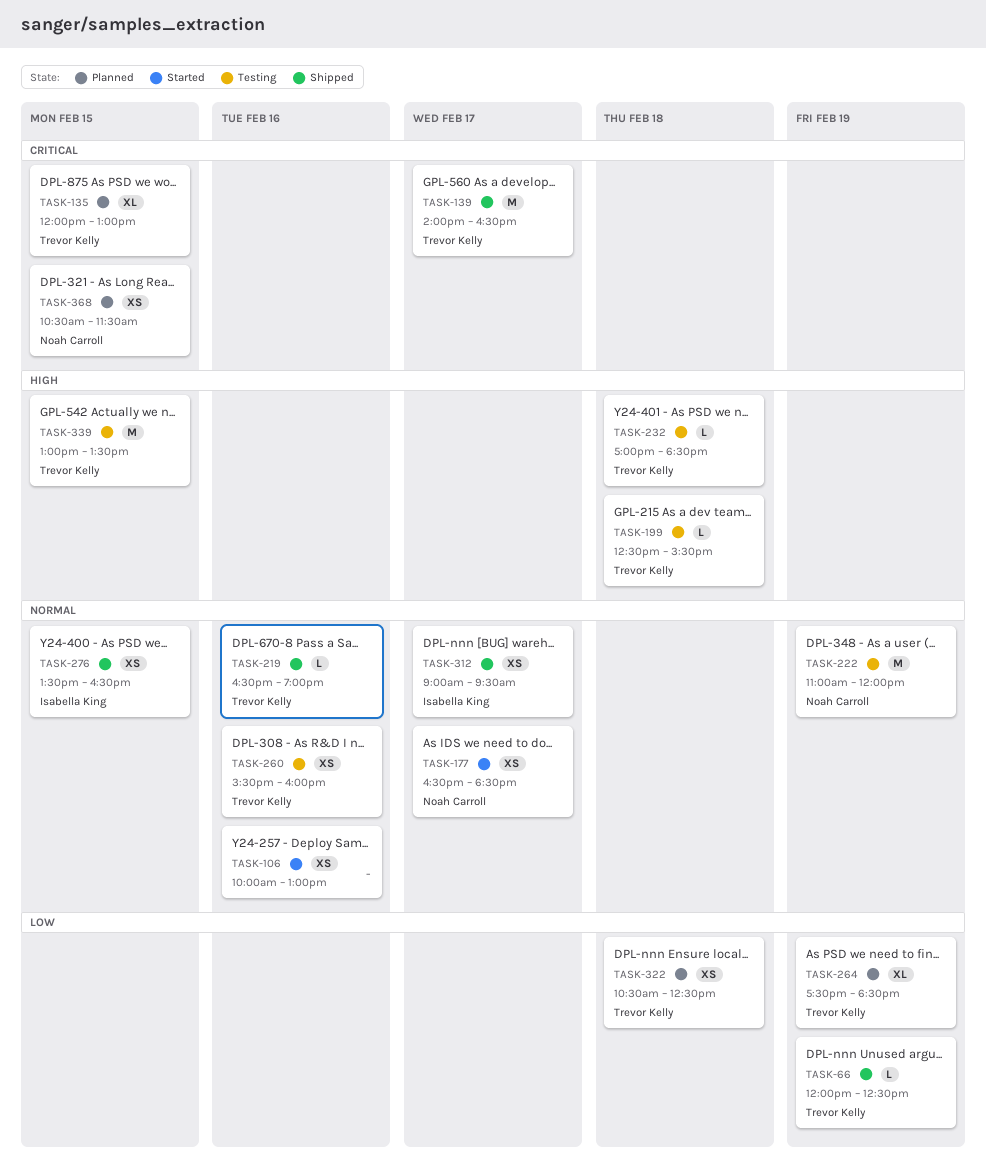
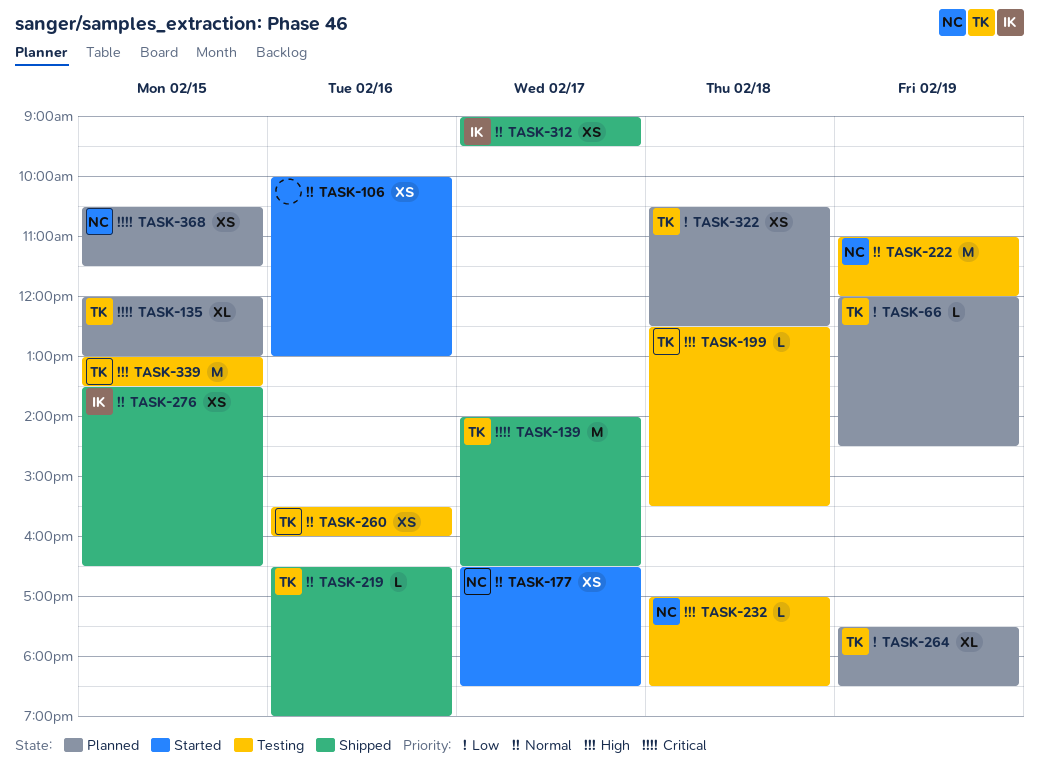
TASK-66, status: Shipped -> Planned
TASK-66, ends: 12:30 -> 14:30
TASK-232, owner: Trevor Kelly -> Noah Carroll

